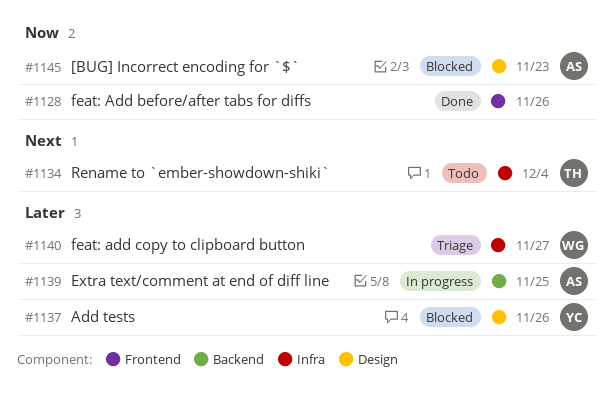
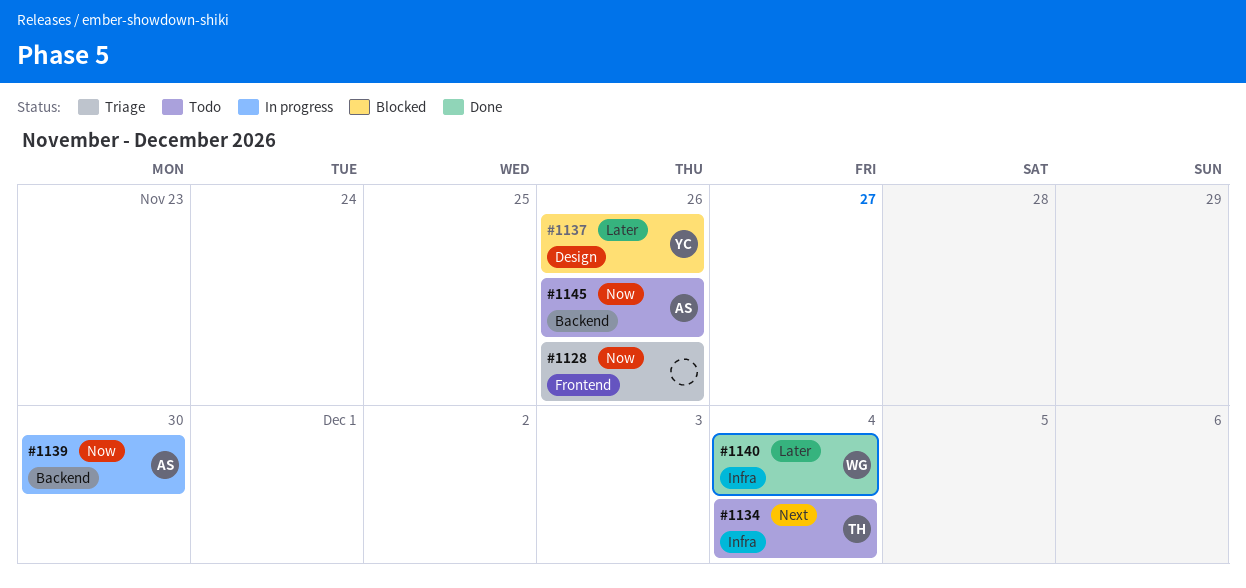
#1128, status: Done -> Triage
#1139, priority: Later -> Now
#1139, due: Nov 25 -> Nov 30
#1140, status: Triage -> Done
#1140, due: Nov 27 -> Dec 4
#1145, status: Blocked -> Todo
#1145, label: Design -> Backend
#1145, due: Nov 23 -> Nov 26

